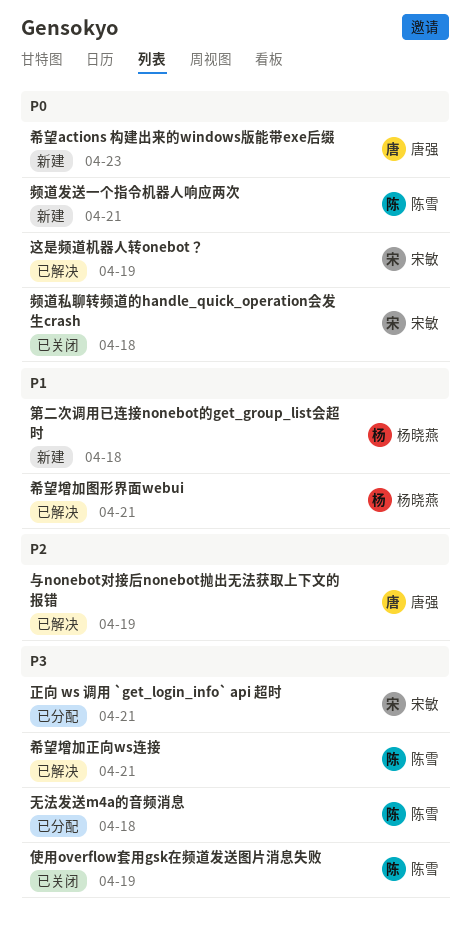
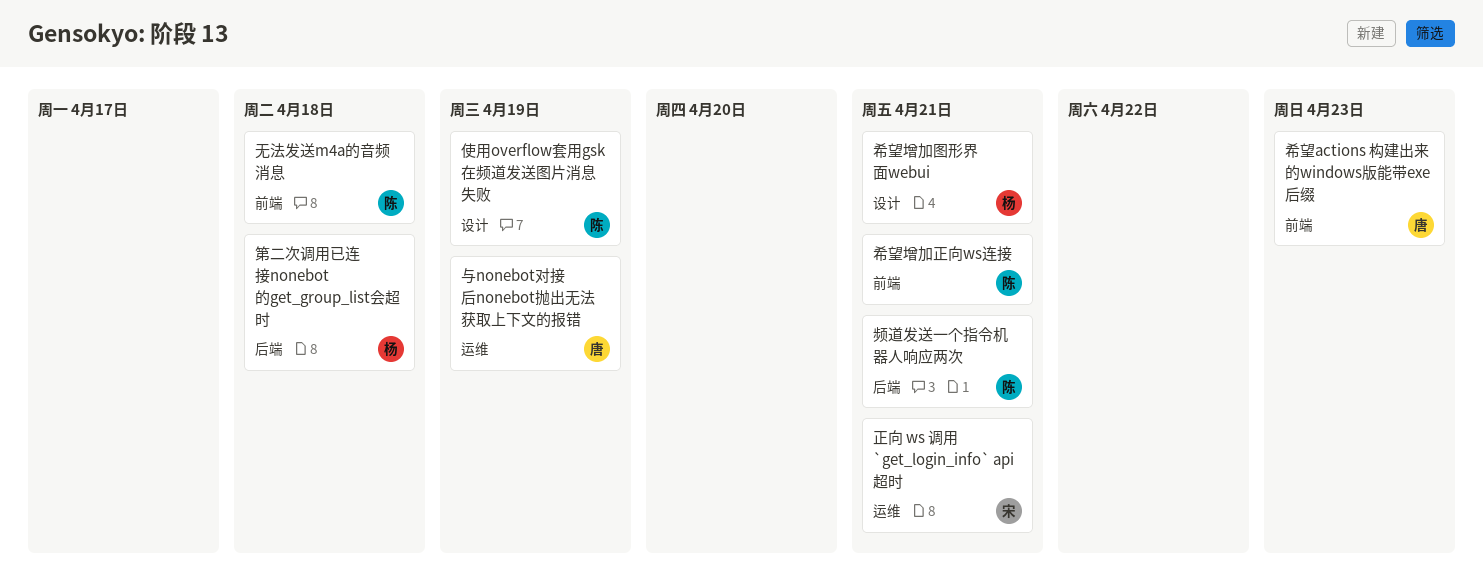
这是频道机器人转onebot？: present -> none
频道私聊转频道的handle_quick_operation会发生crash: present -> none

